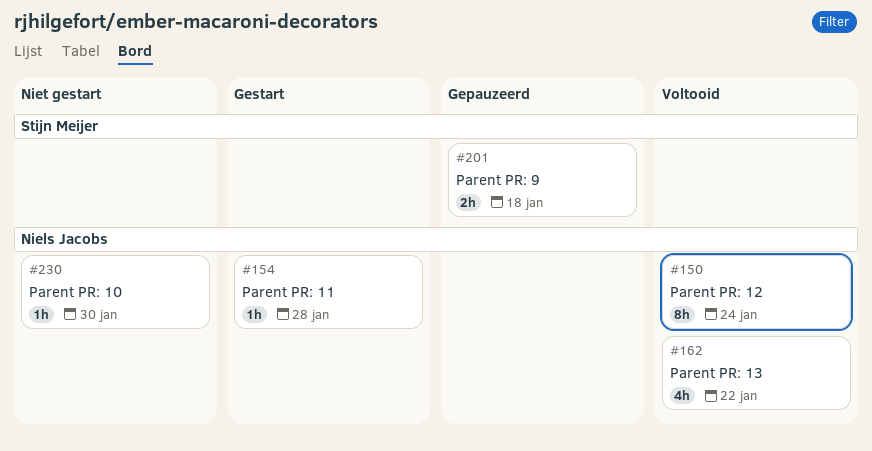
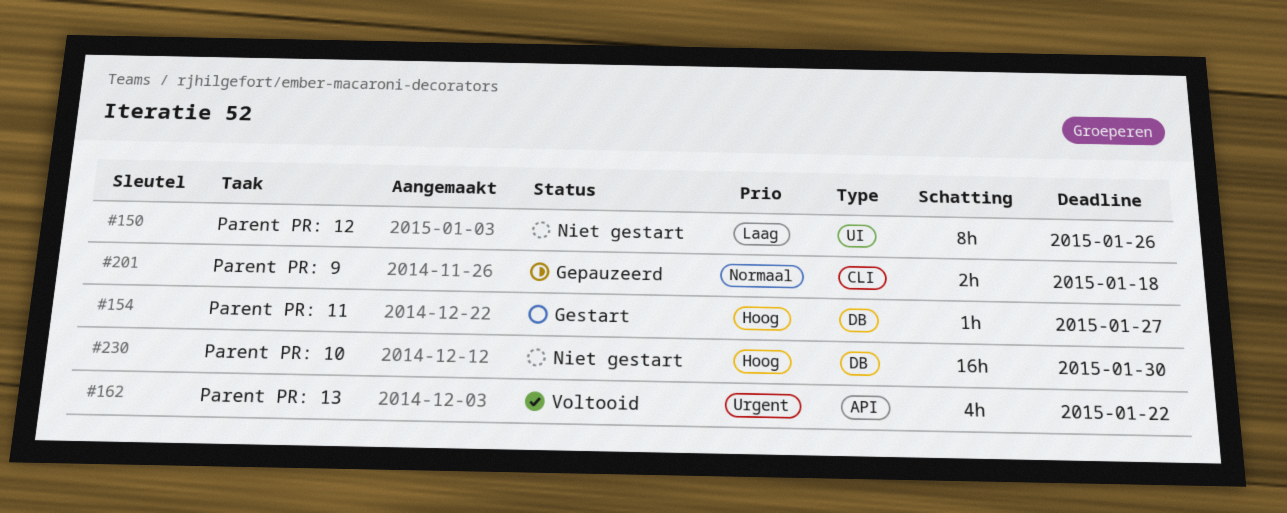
#150, status: Voltooid -> Niet gestart
#150, due: Jan 24 -> Jan 26
#154, due: Jan 28 -> Jan 27
#230, estimate: 1h -> 16h

